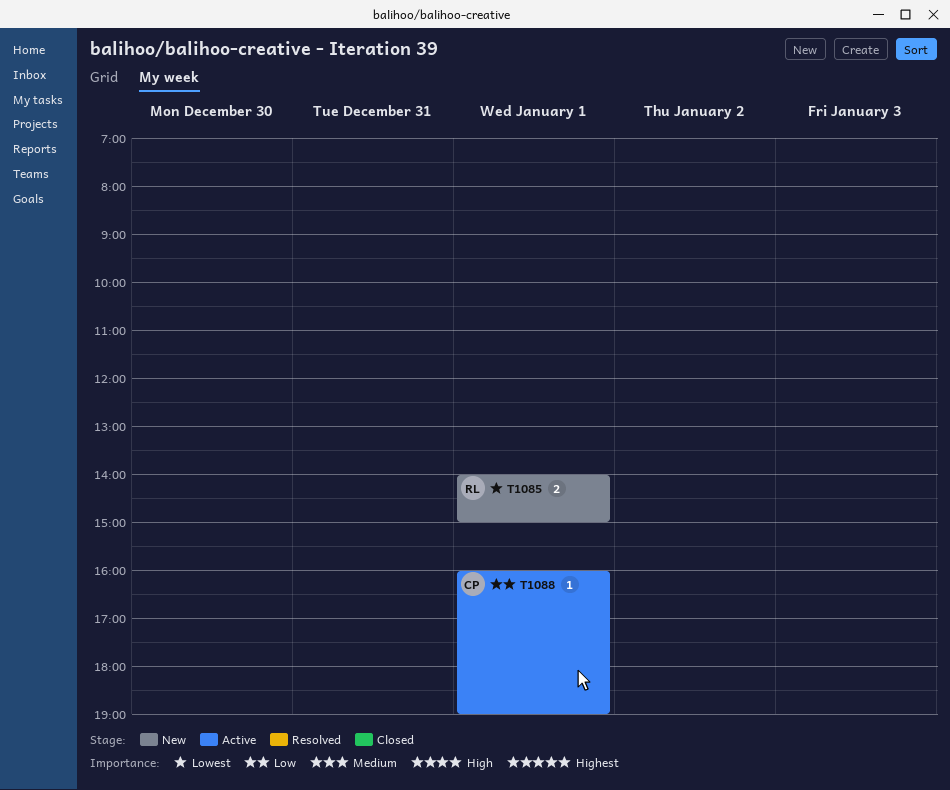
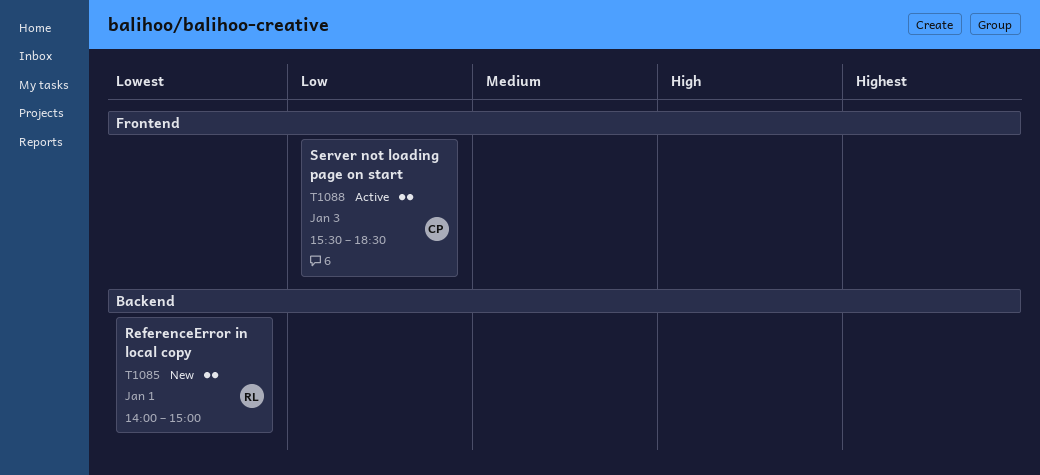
T1088, estimate: 1 -> 2
T1088, day: Jan 1 -> Jan 3
T1088, begins: 16:00 -> 15:30
T1088, ends: 19:00 -> 18:30

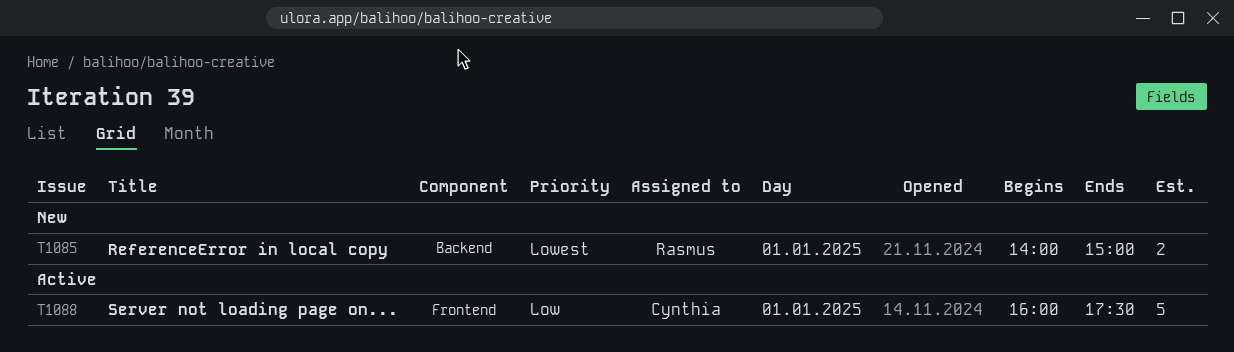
T1088, estimate: 2 -> 5
T1088, day: Jan 3 -> Jan 1
T1088, begins: 15:30 -> 16:00
T1088, ends: 18:30 -> 17:30

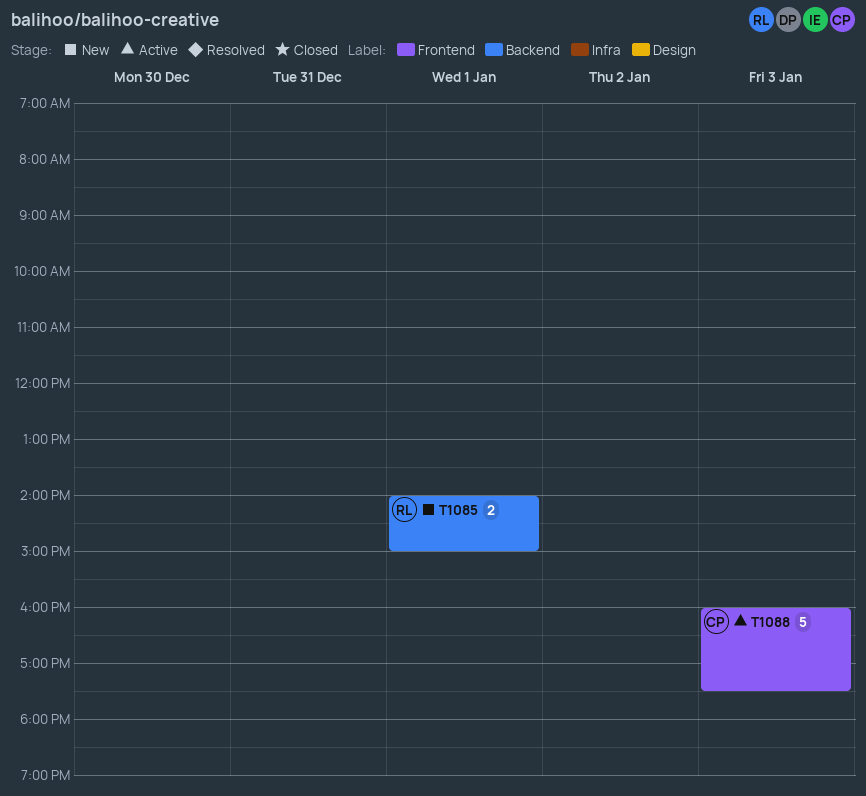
T1088, day: Jan 1 -> Jan 3

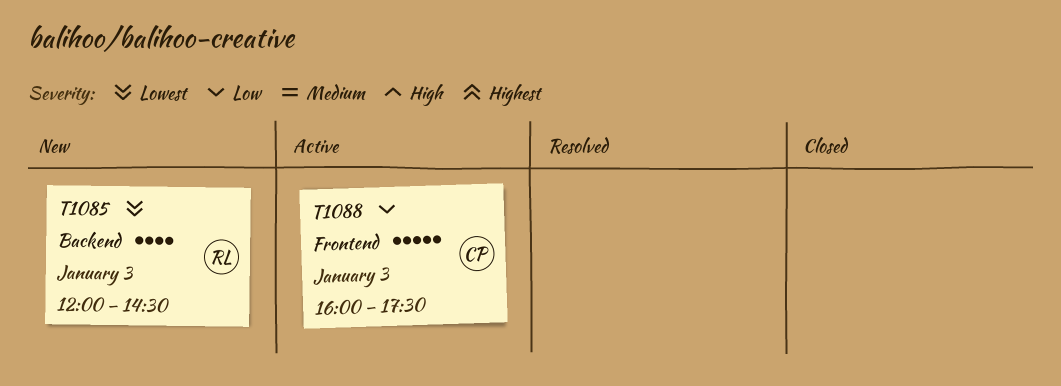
T1085, estimate: 2 -> 4
T1085, day: Jan 1 -> Jan 3
T1085, begins: 14:00 -> 12:00
T1085, ends: 15:00 -> 14:30

